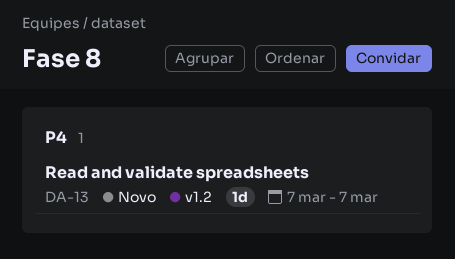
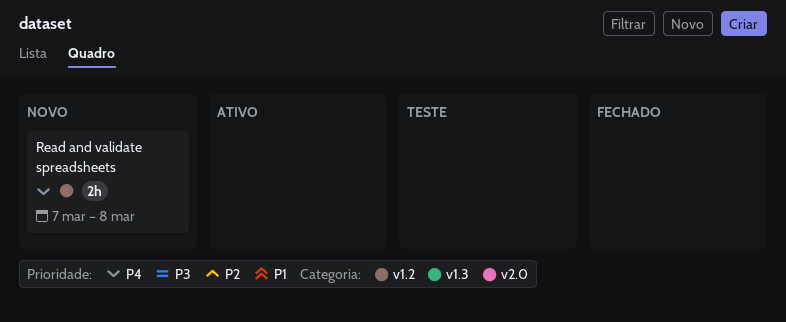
Read and validate spreadsheets, estimate: 1d -> 2h
Read and validate spreadsheets, due: Mar 7 -> Mar 8

